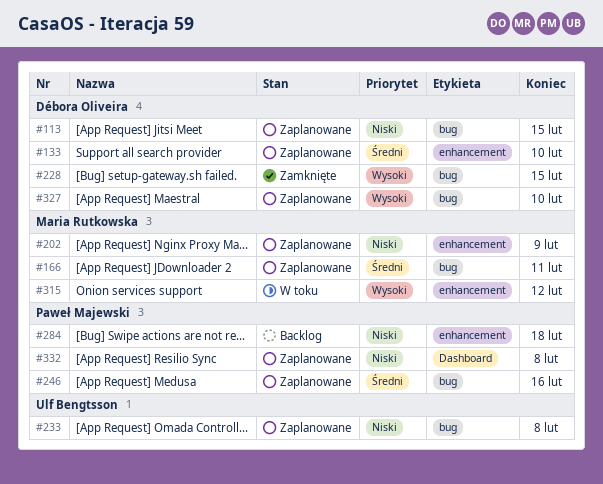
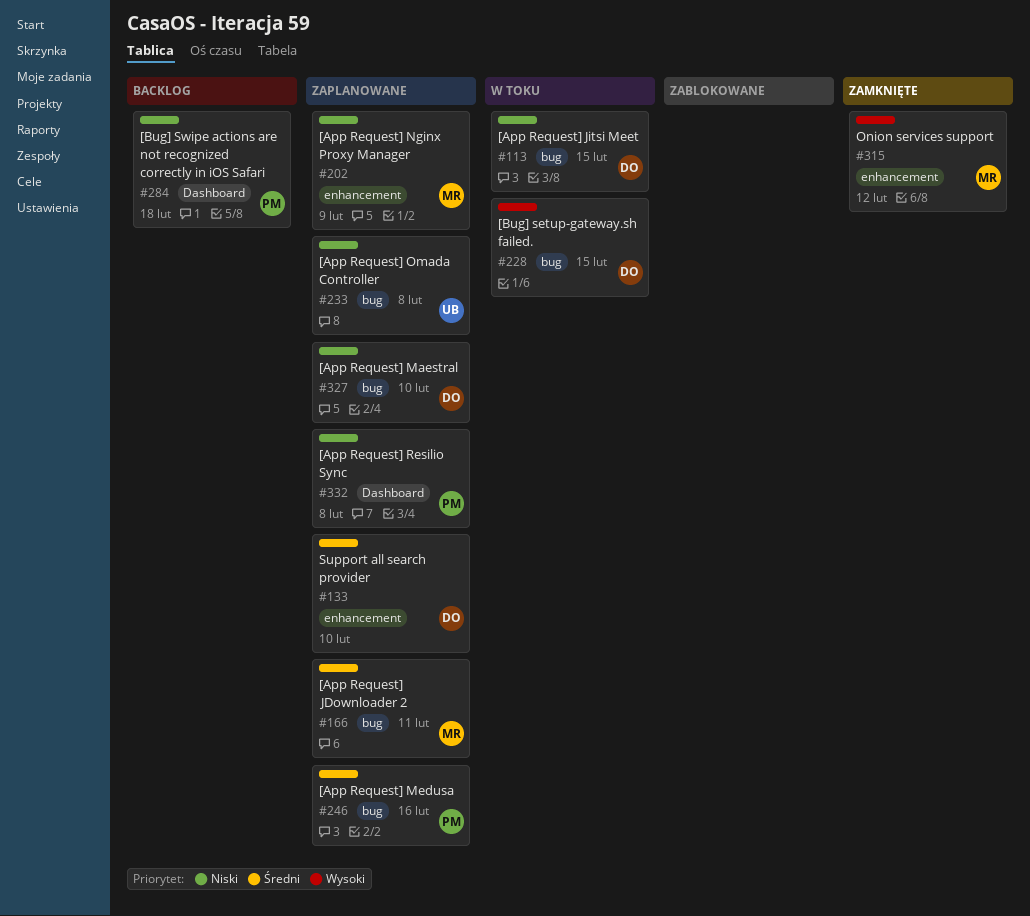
#113, status: Zaplanowane -> W toku
#228, status: Zamknięte -> W toku
#284, label: enhancement -> Dashboard
#315, status: W toku -> Zamknięte
#327, priority: Wysoki -> Niski

